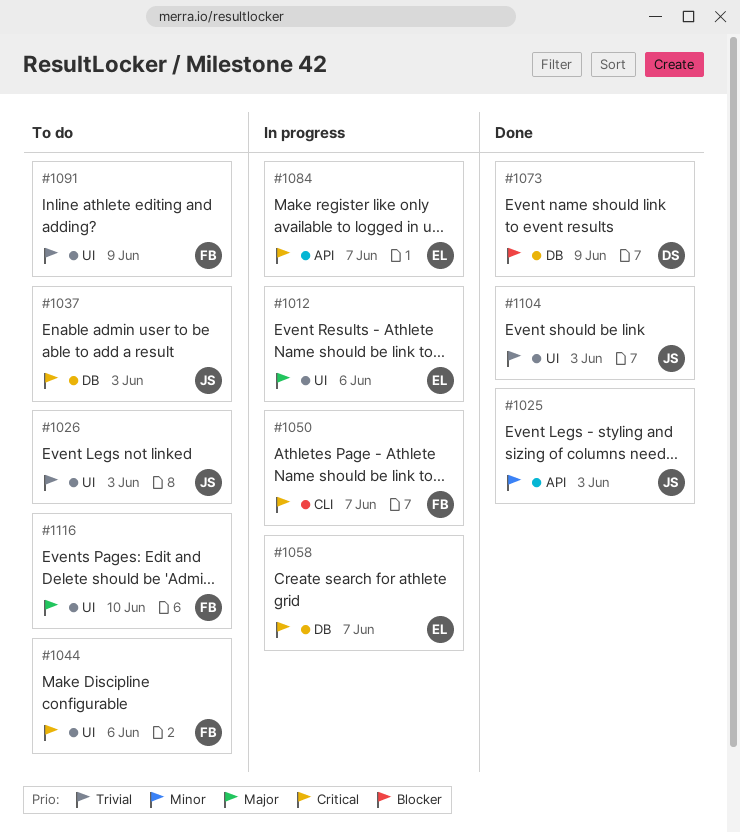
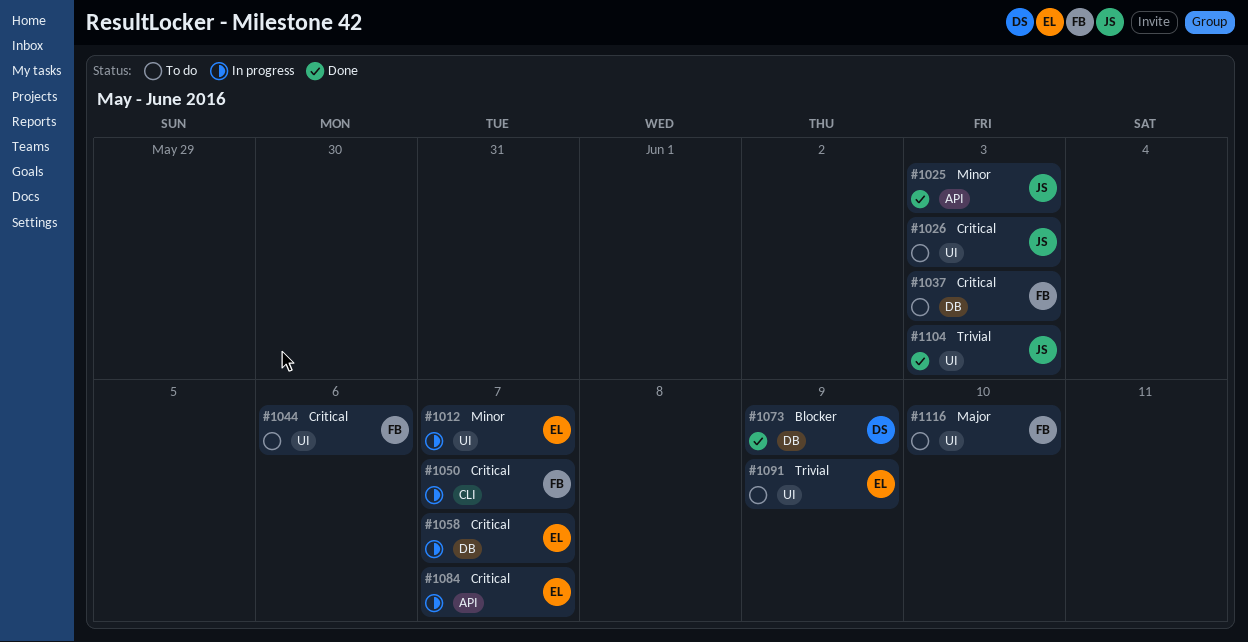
#1012, priority: Major -> Minor
#1012, due: Jun 6 -> Jun 7
#1026, priority: Trivial -> Critical
#1037, owner: JS -> FB
#1091, owner: FB -> EL

